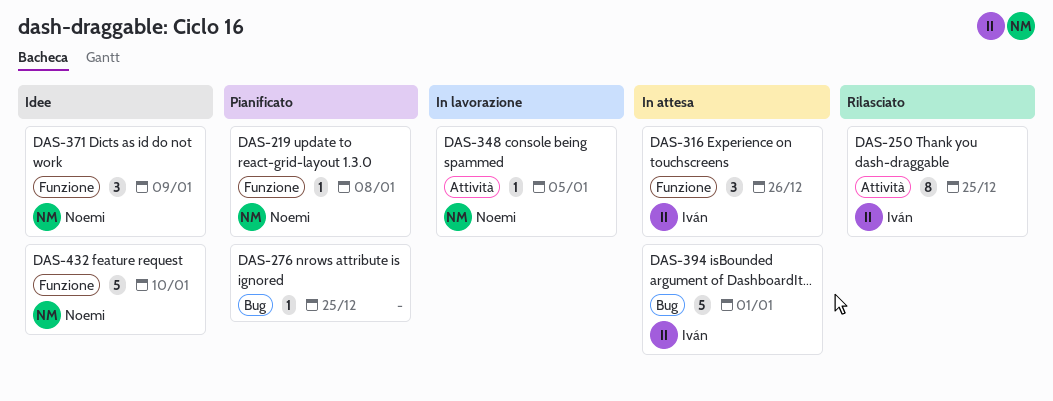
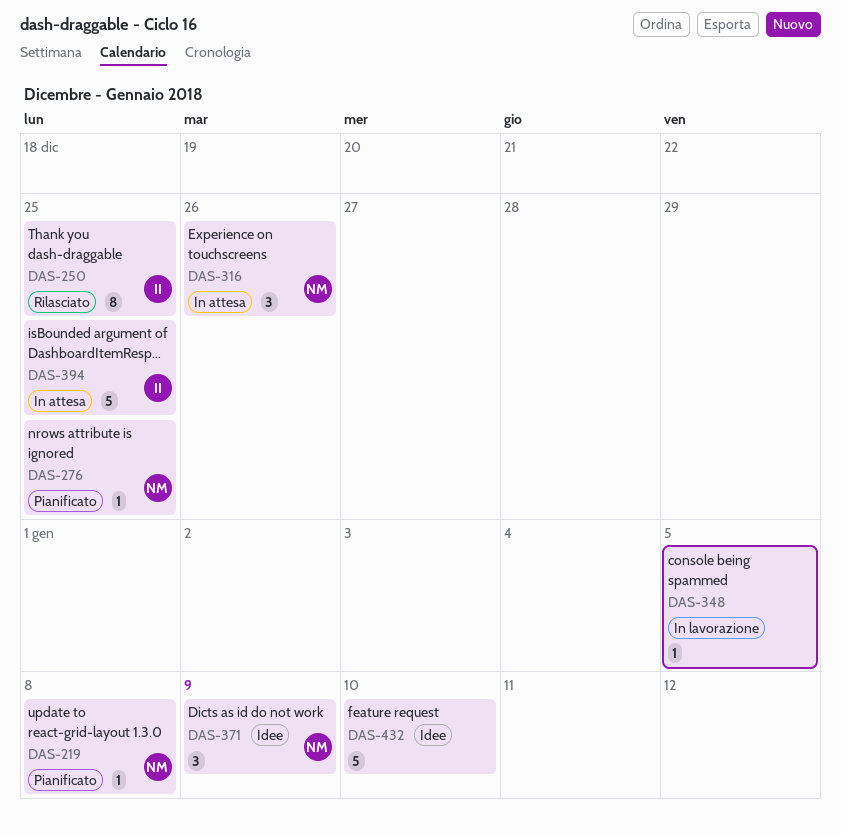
DAS-276, owner: none -> Noemi
DAS-316, owner: Iván -> Noemi
DAS-348, owner: Noemi -> none
DAS-394, due: Jan 1 -> Dec 25
DAS-432, owner: Noemi -> none

